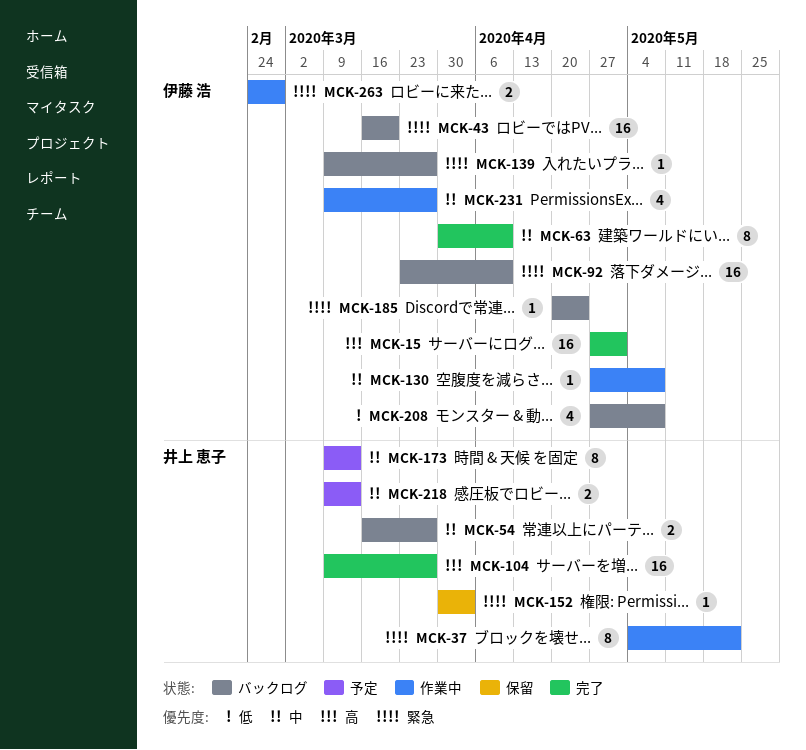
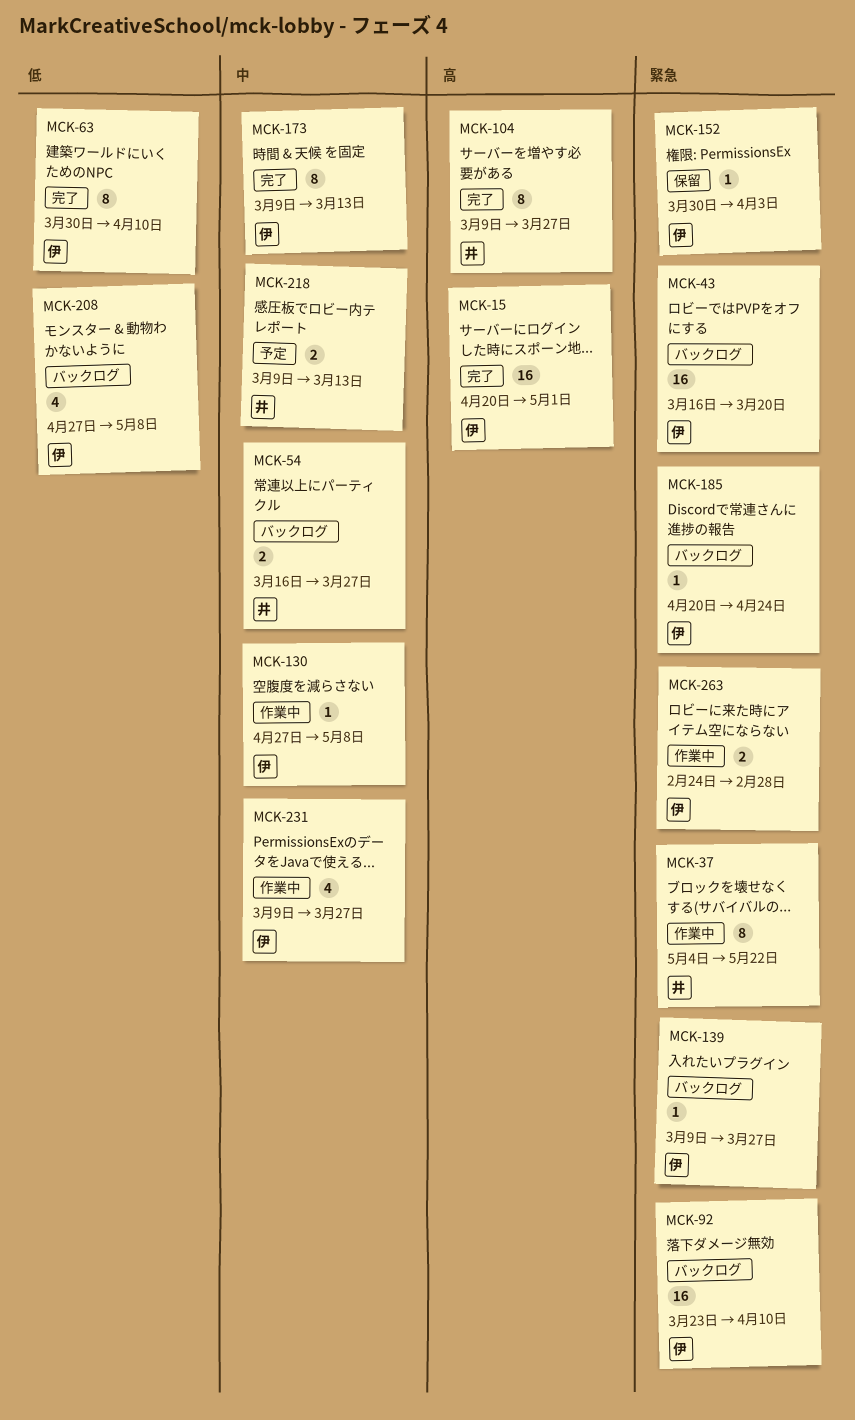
MCK-15, start: Apr 27 -> Apr 20
MCK-63, priority: 中 -> 低
MCK-104, estimate: 16 -> 8
MCK-152, owner: 井上 恵子 -> 伊藤 浩
MCK-173, status: 予定 -> 完了
MCK-173, owner: 井上 恵子 -> 伊藤 浩

